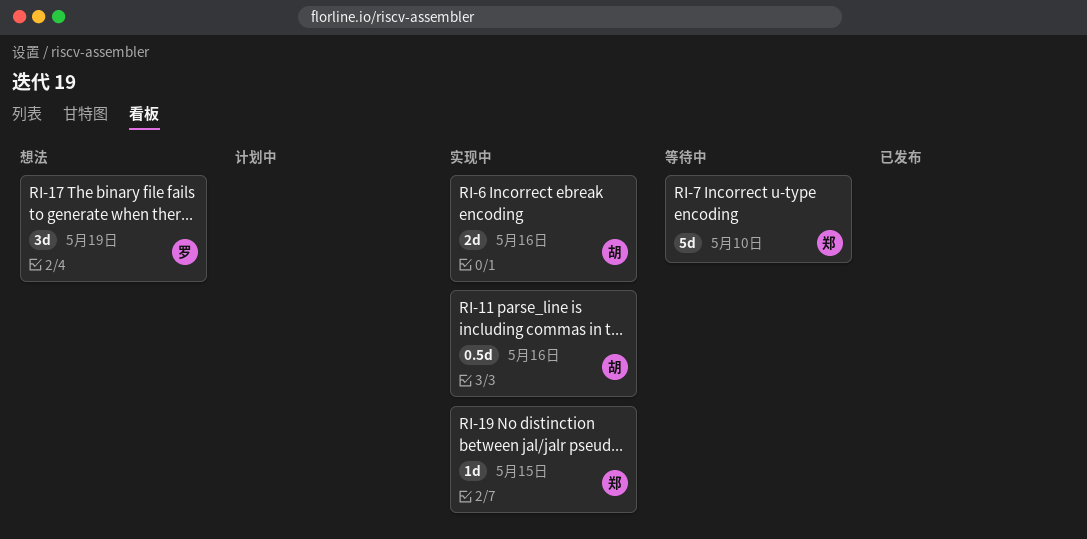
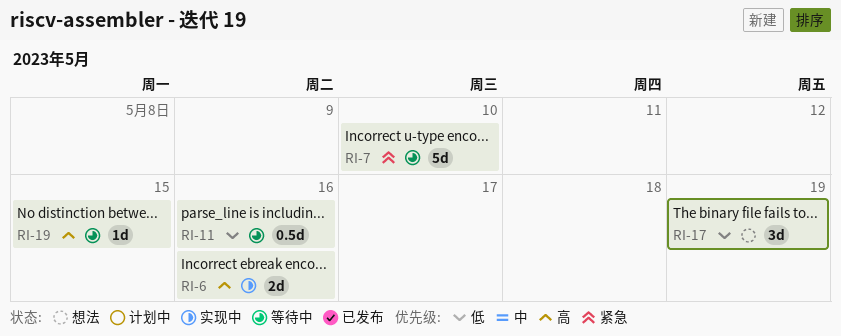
RI-11, status: 实现中 -> 等待中
RI-19, status: 实现中 -> 等待中

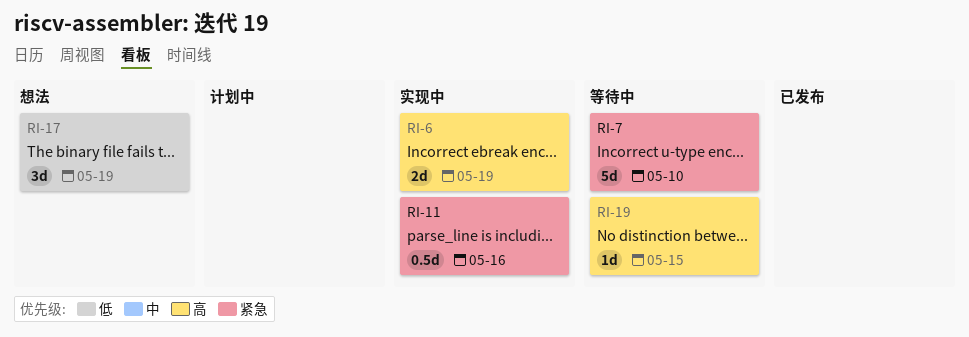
RI-6, due: May 16 -> May 19
RI-11, status: 等待中 -> 实现中
RI-11, priority: 低 -> 紧急

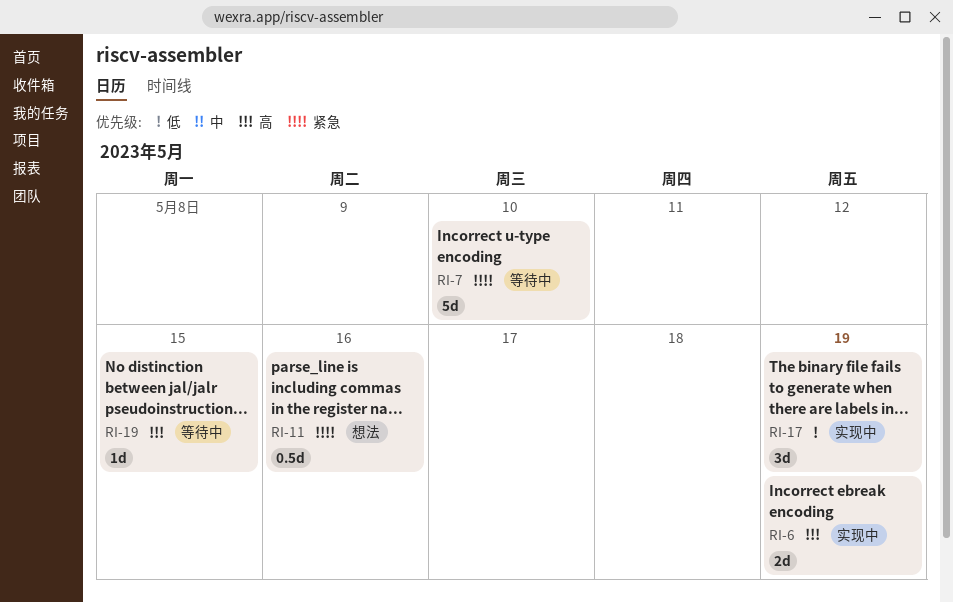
RI-11, status: 实现中 -> 想法
RI-17, status: 想法 -> 实现中

